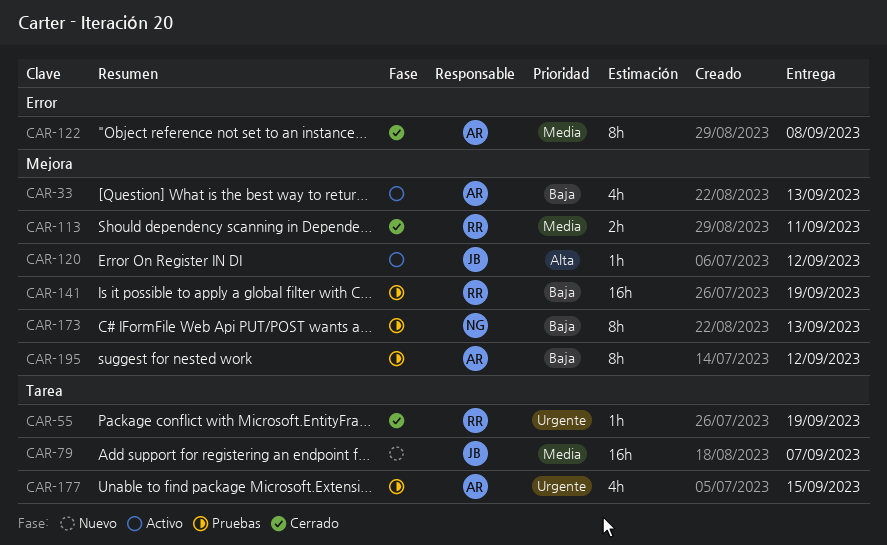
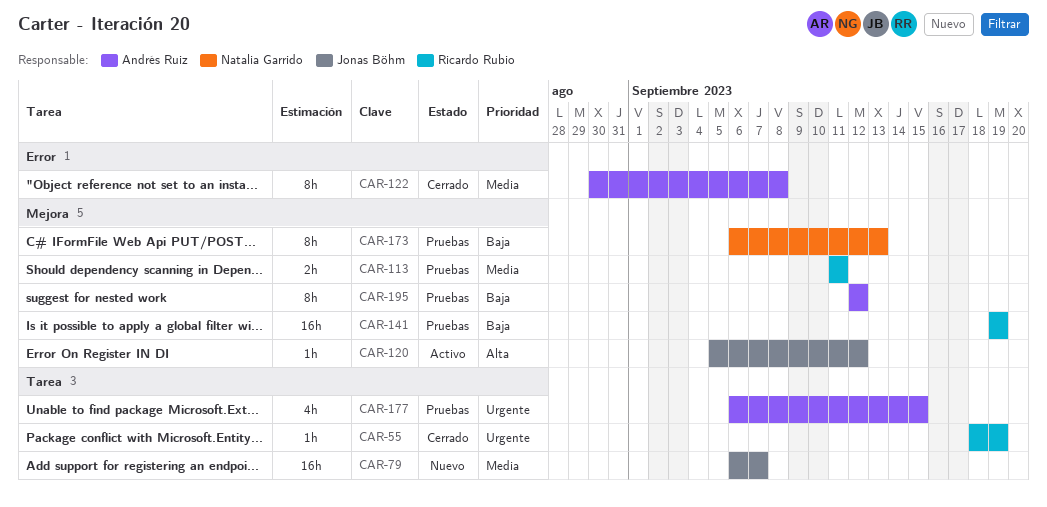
CAR-33: present -> none
CAR-113, status: Cerrado -> Pruebas

